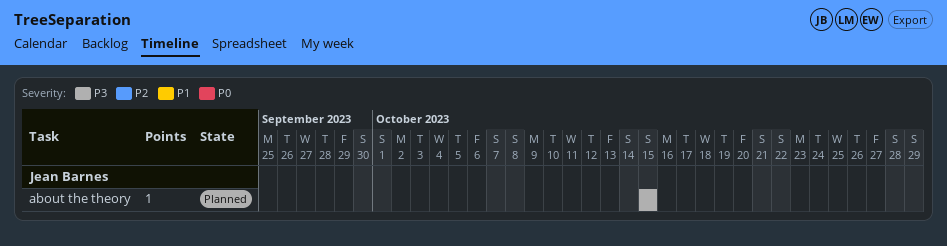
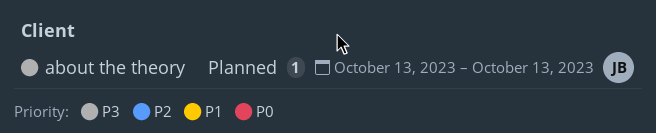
about the theory, start: Oct 15 -> Oct 13
about the theory, due: Oct 15 -> Oct 13

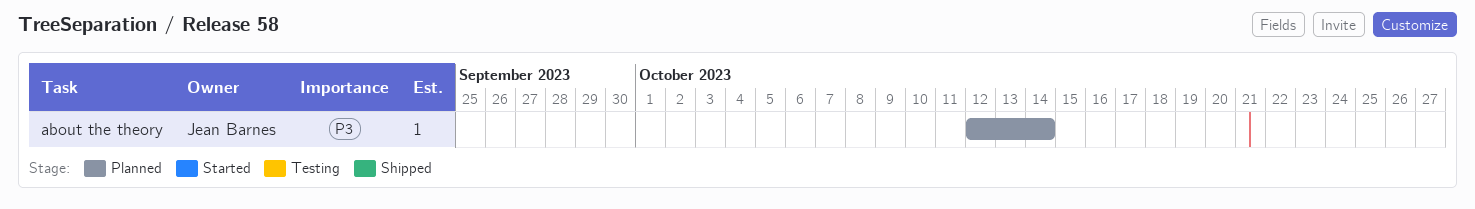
about the theory, start: Oct 13 -> Oct 12
about the theory, due: Oct 13 -> Oct 14

